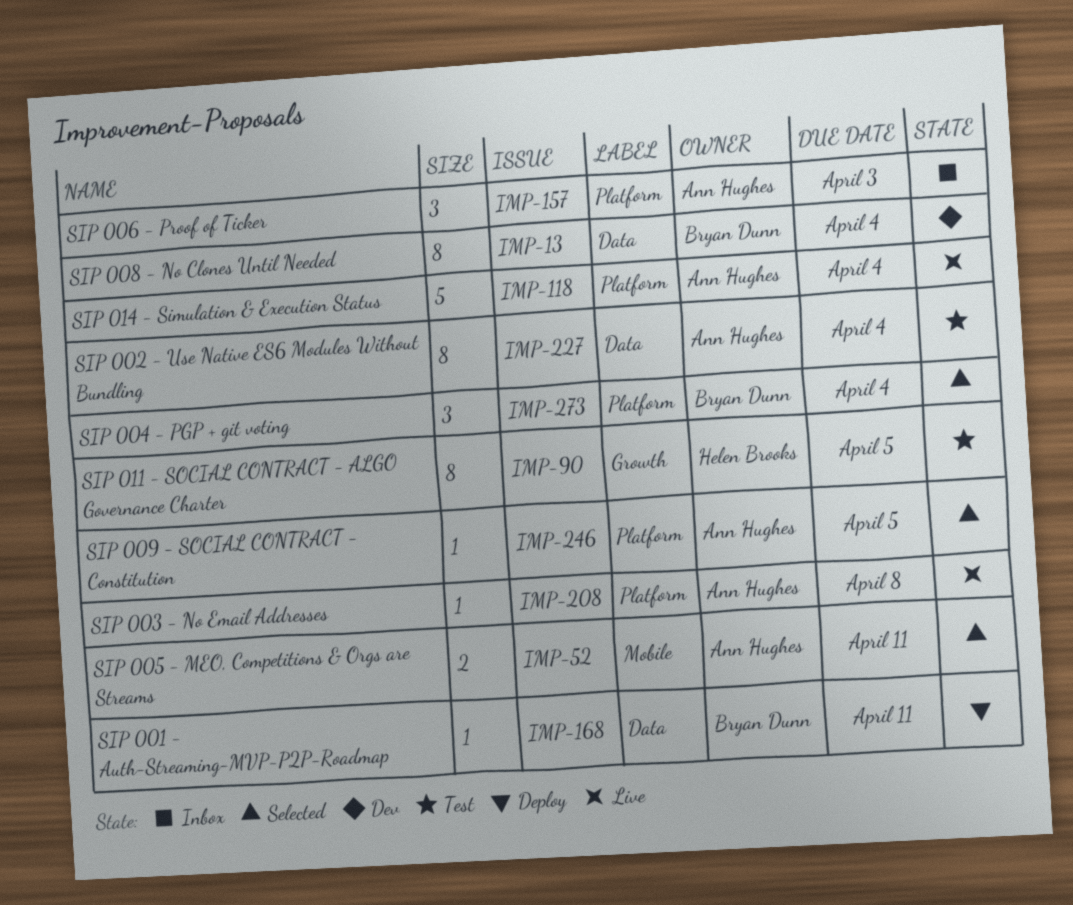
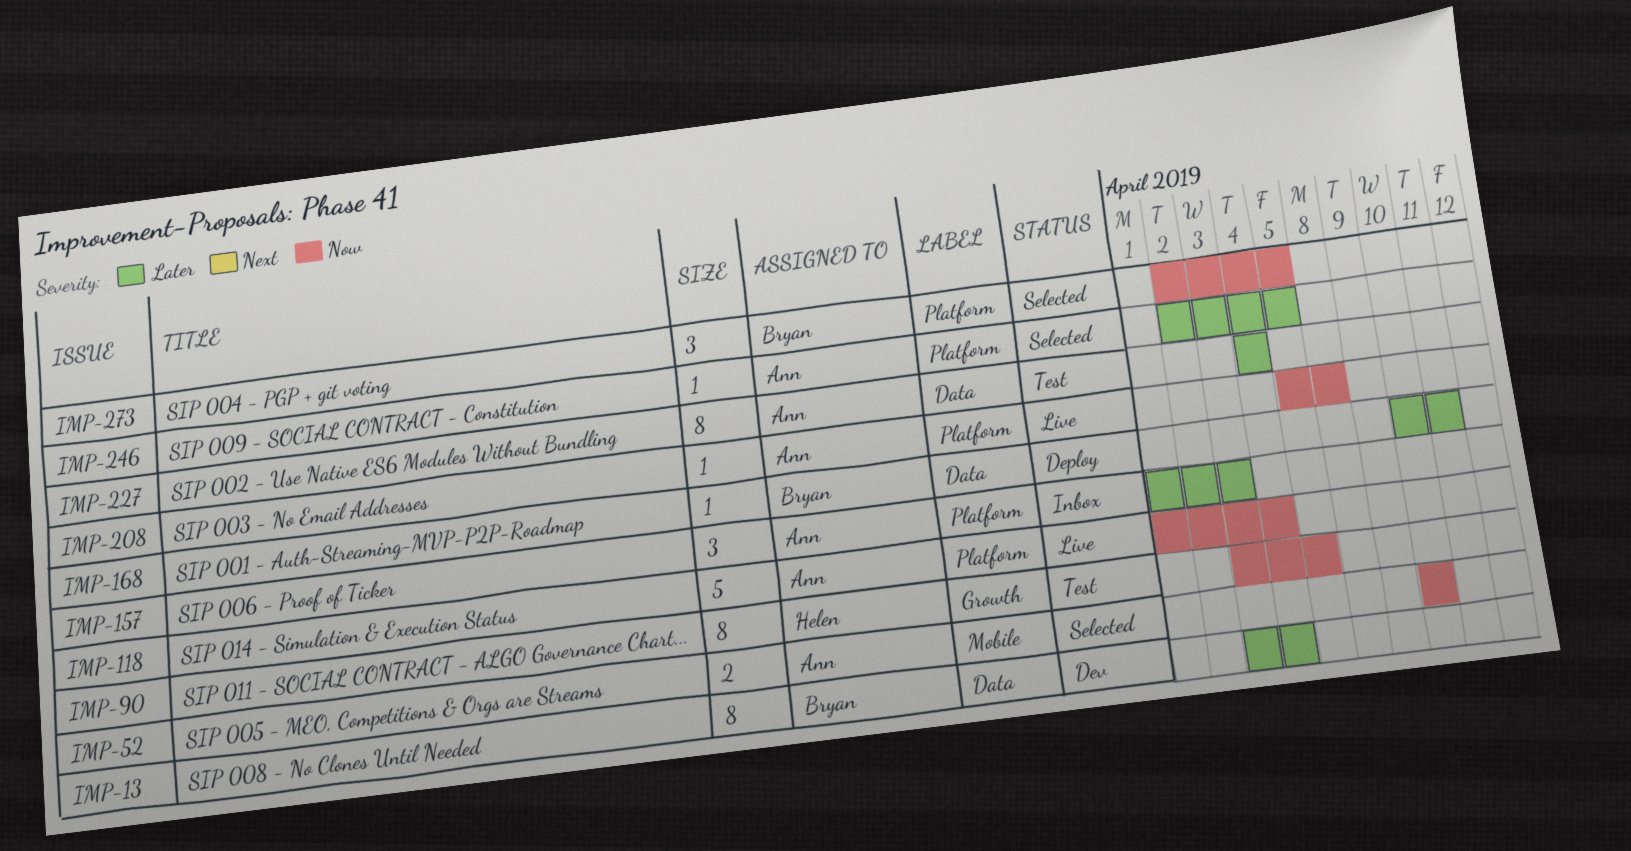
IMP-52, due: Apr 11 -> Apr 10
IMP-273, due: Apr 4 -> Apr 5

